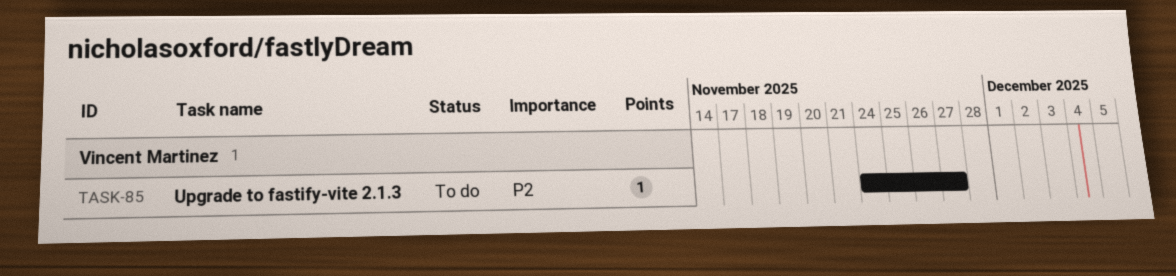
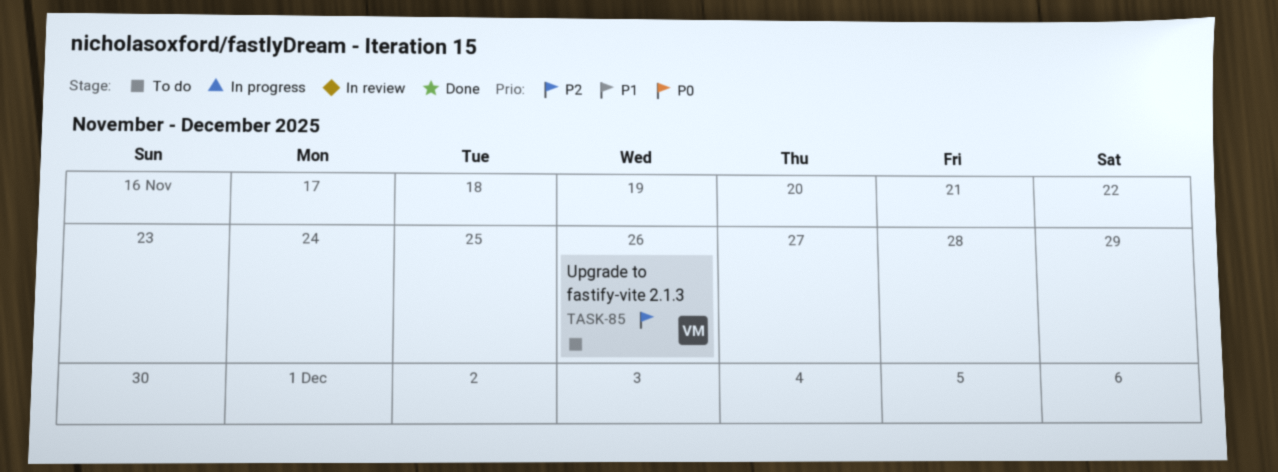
TASK-85, due: Nov 27 -> Nov 26

